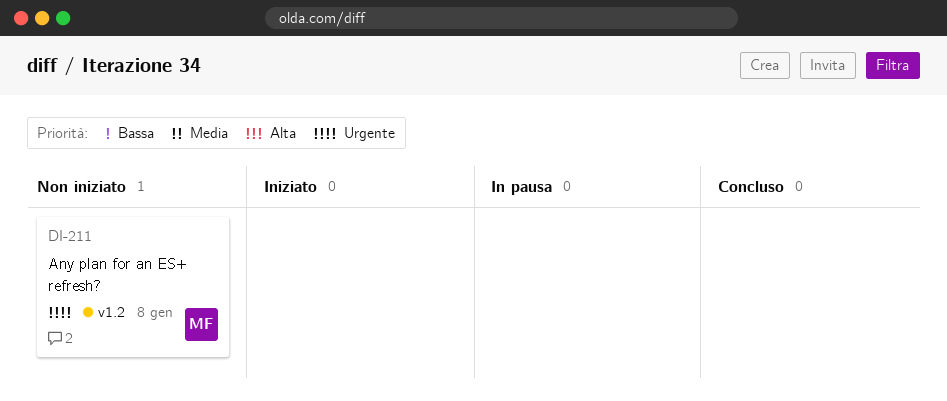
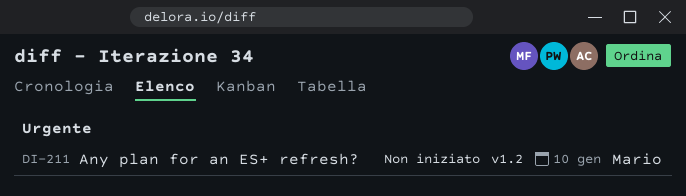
DI-211, due: Jan 8 -> Jan 10

